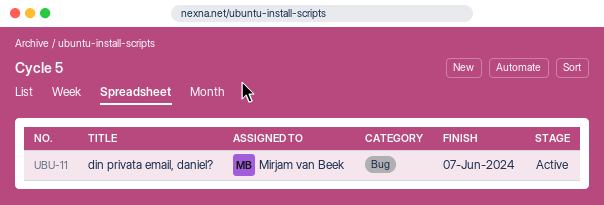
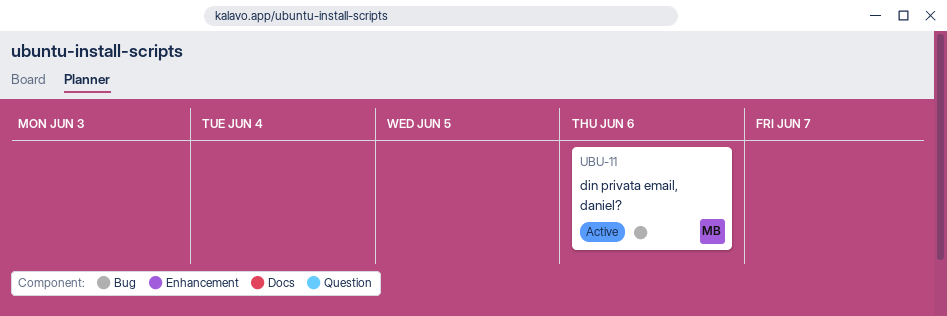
UBU-11, due: Jun 7 -> Jun 6

